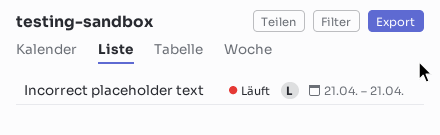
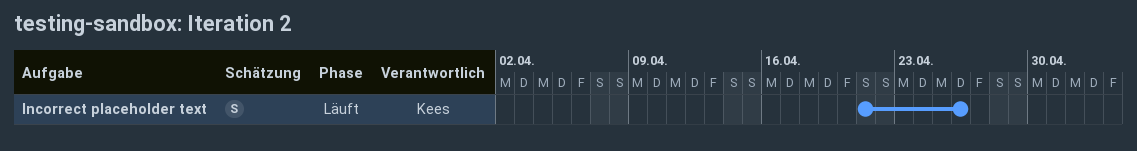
Incorrect placeholder text, estimate: L -> S
Incorrect placeholder text, due: Apr 21 -> Apr 26

